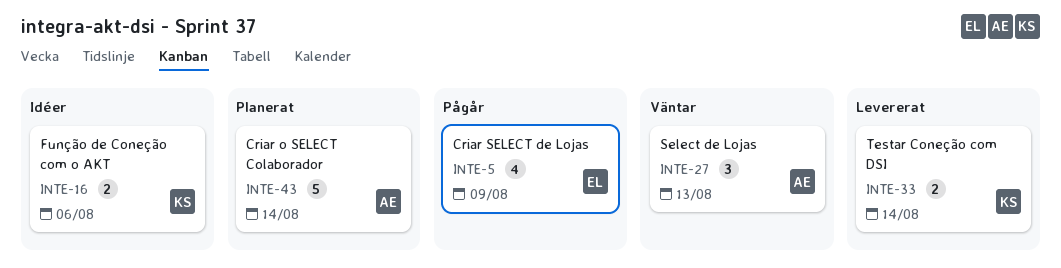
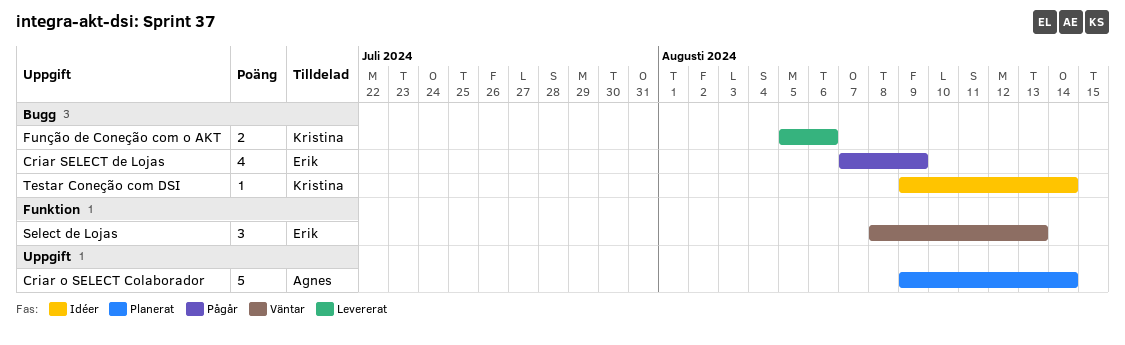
Função de Coneção com o AKT, status: Idéer -> Levererat
Select de Lojas, owner: Agnes -> Erik
Testar Coneção com DSI, status: Levererat -> Idéer
Testar Coneção com DSI, estimate: 2 -> 1

